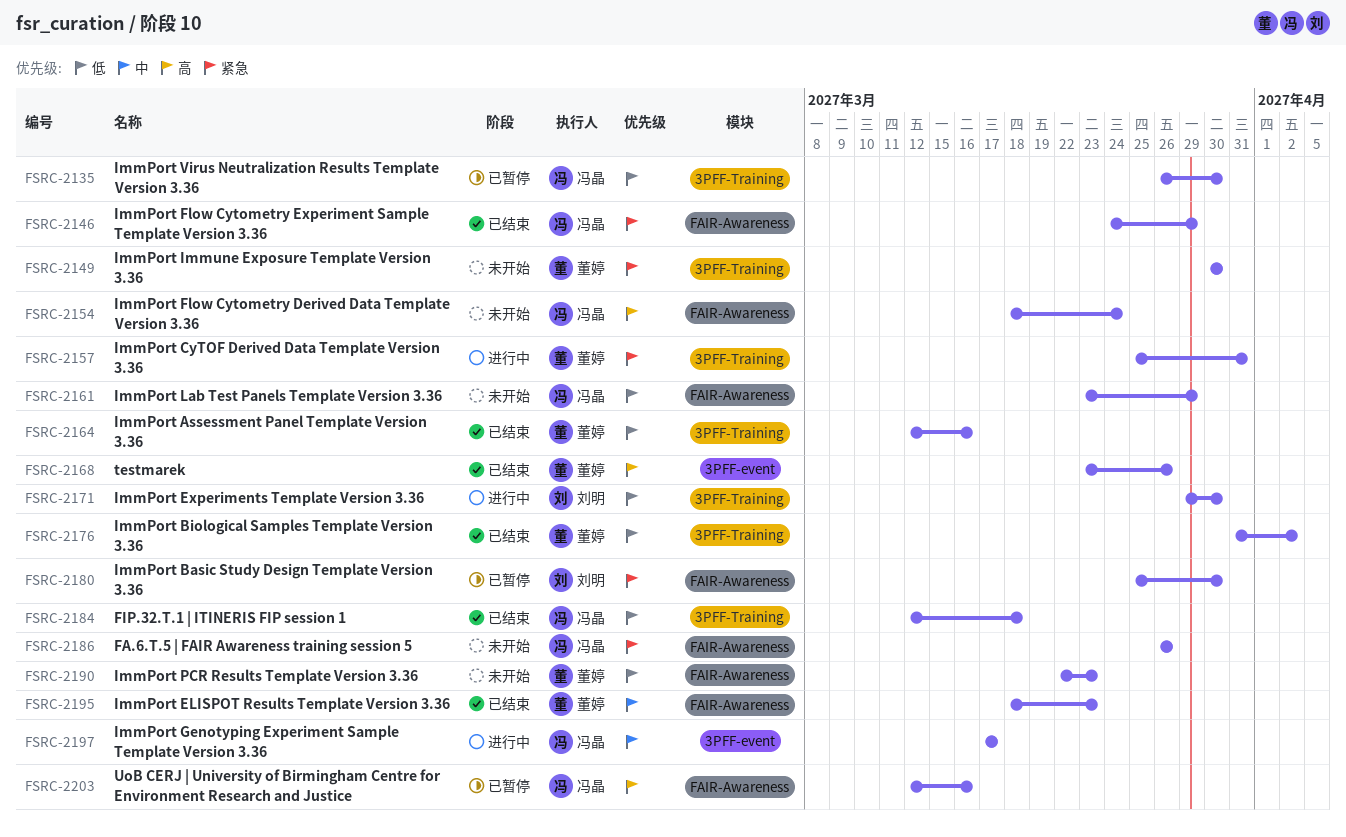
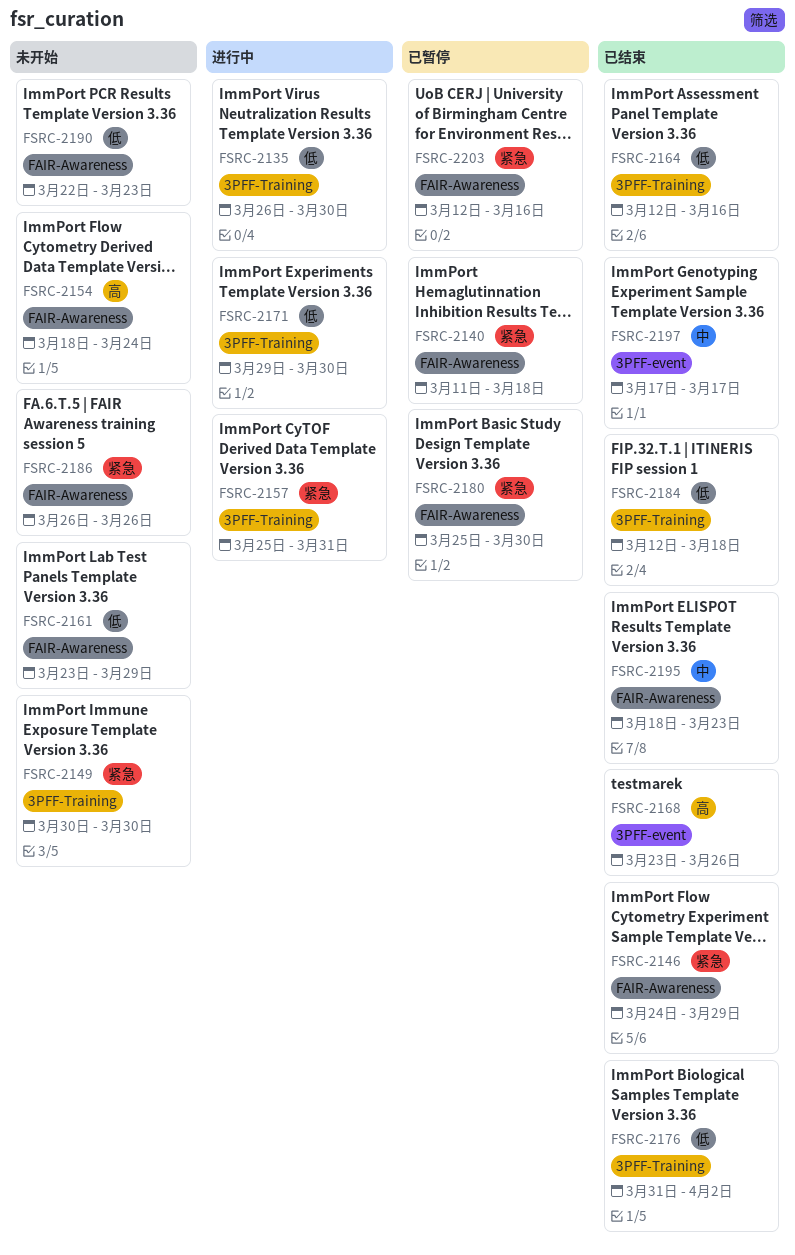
FSRC-2135, status: 已暂停 -> 进行中
FSRC-2140: none -> present
FSRC-2197, status: 进行中 -> 已结束
FSRC-2203, priority: 高 -> 紧急

